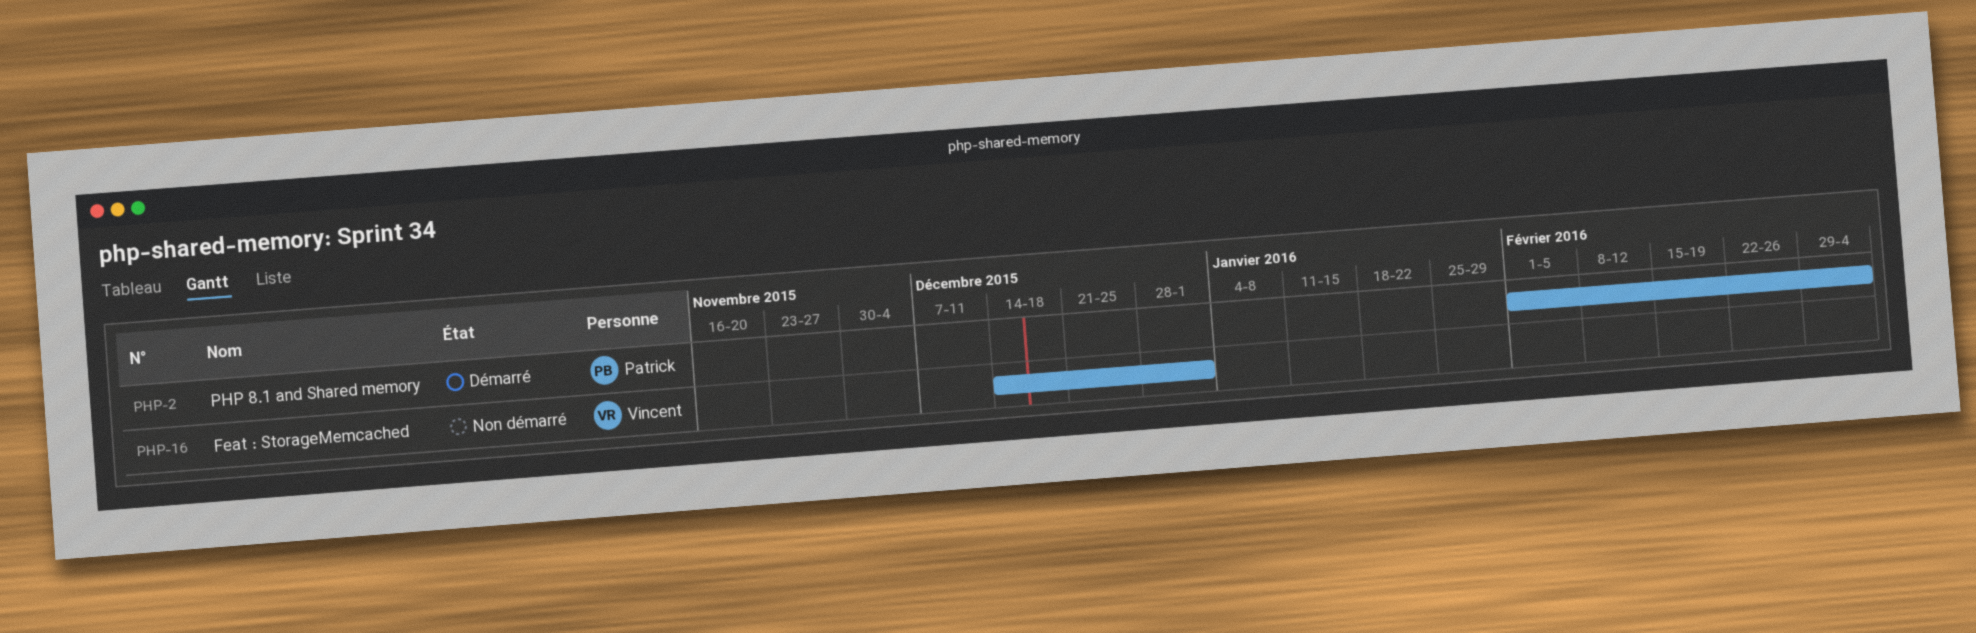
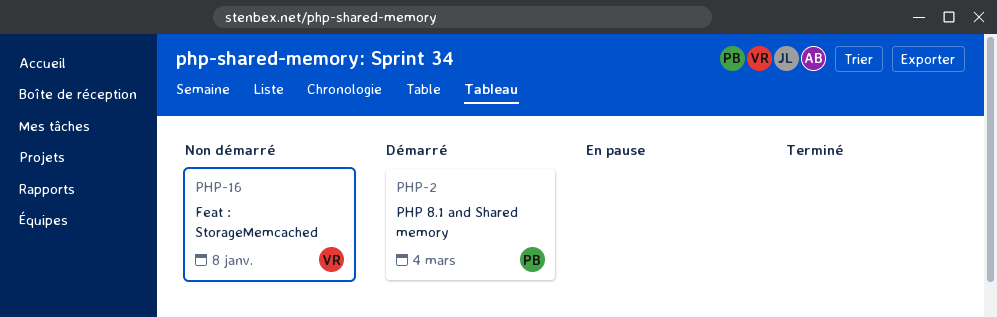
PHP-16, due: Jan 1 -> Jan 8

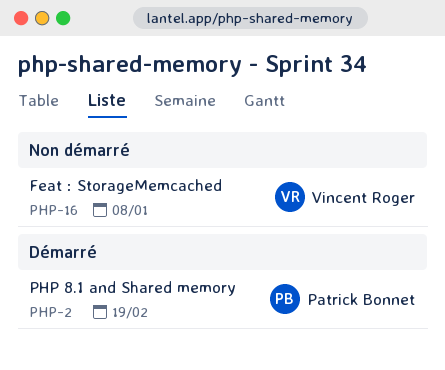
PHP-2, due: Mar 4 -> Feb 19

